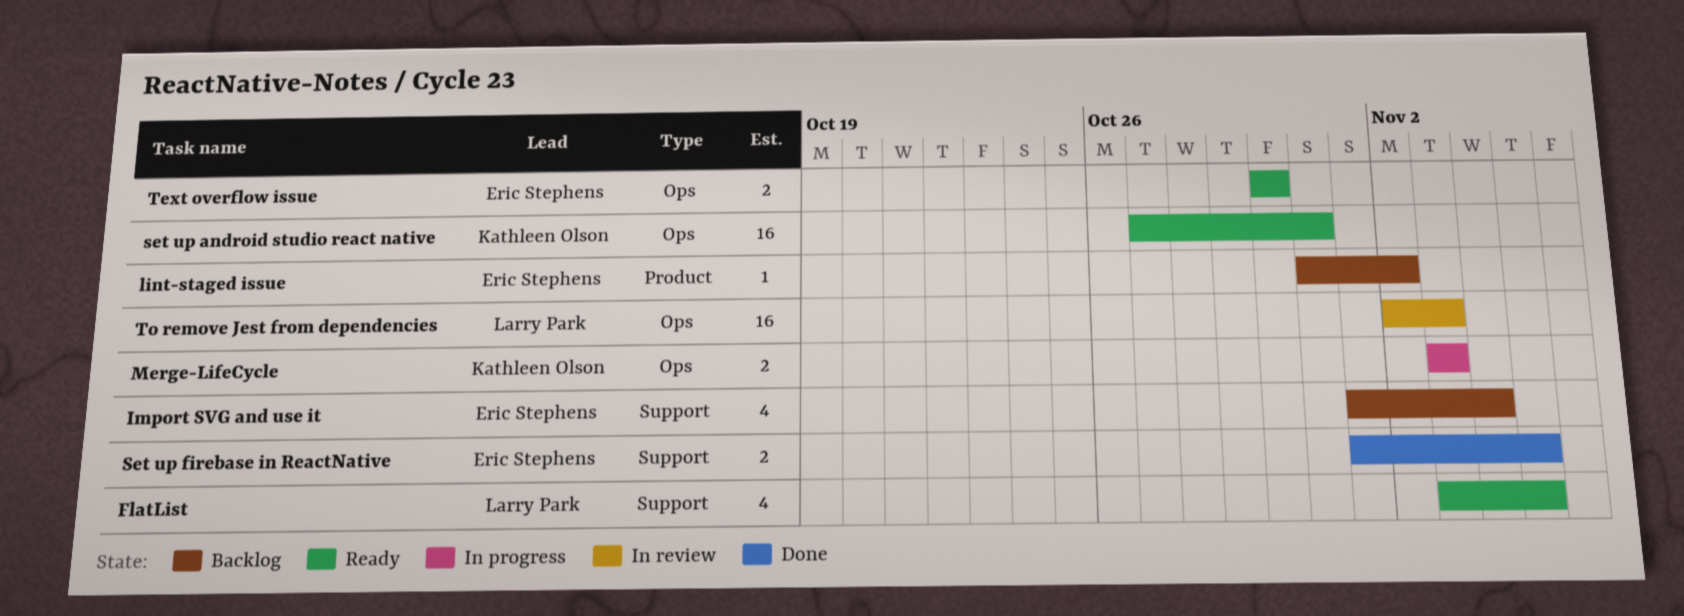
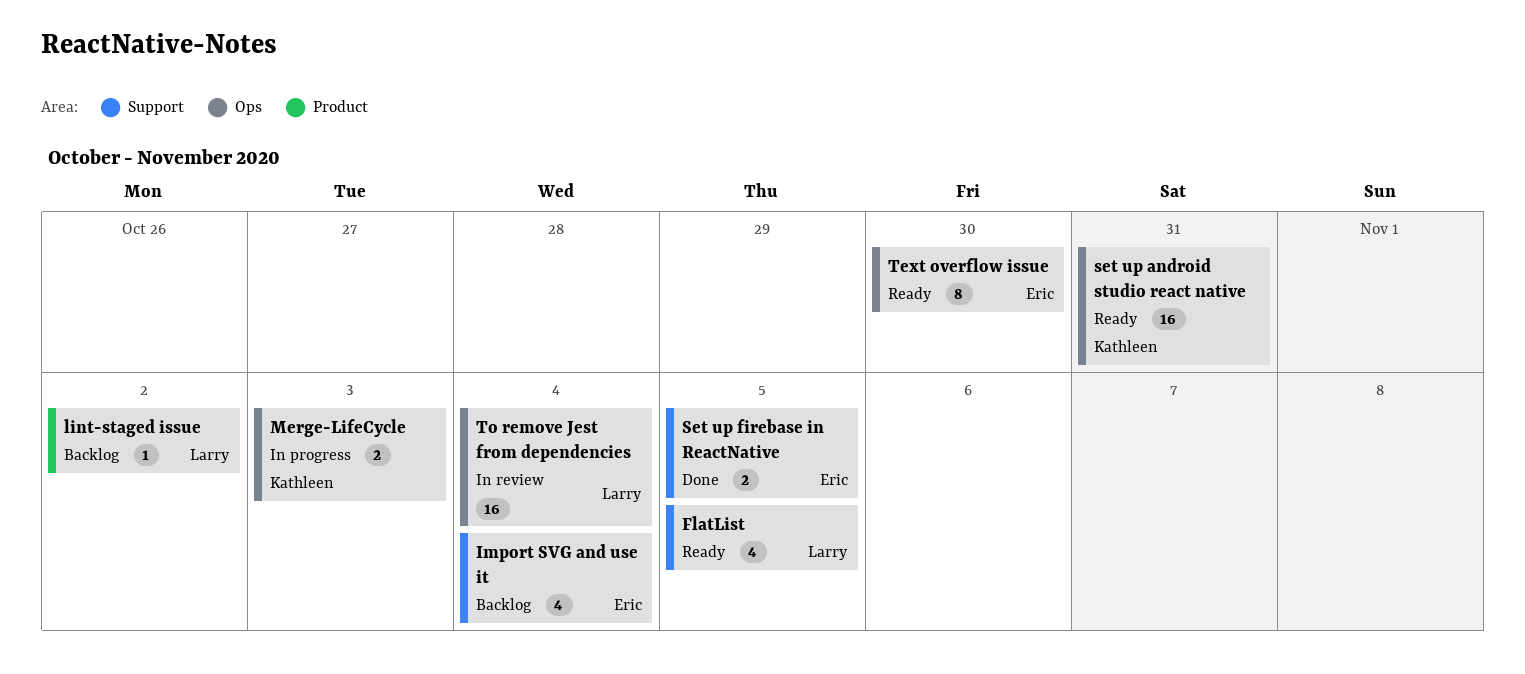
lint-staged issue, owner: Eric Stephens -> Larry Park
Text overflow issue, estimate: 2 -> 8
To remove Jest from dependencies, due: Nov 3 -> Nov 4

